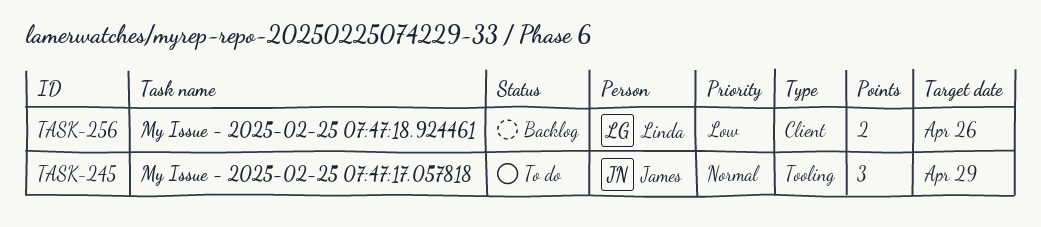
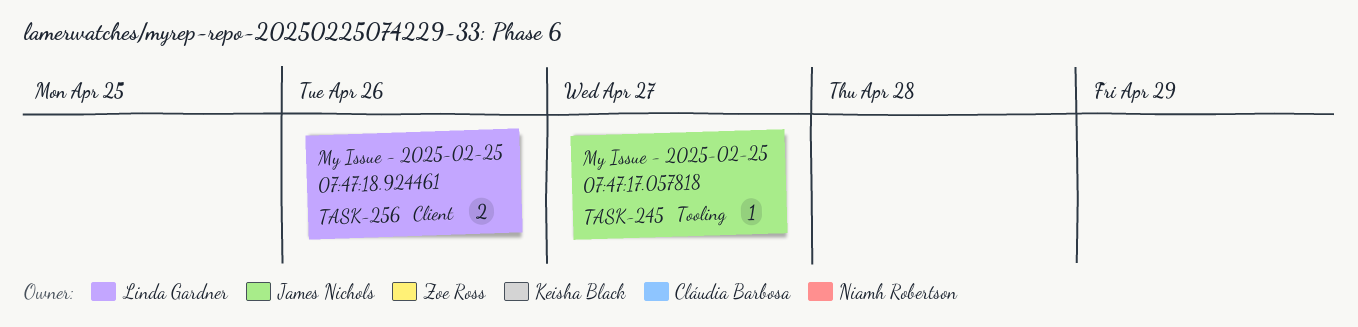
TASK-245, estimate: 3 -> 1
TASK-245, due: Apr 29 -> Apr 27

